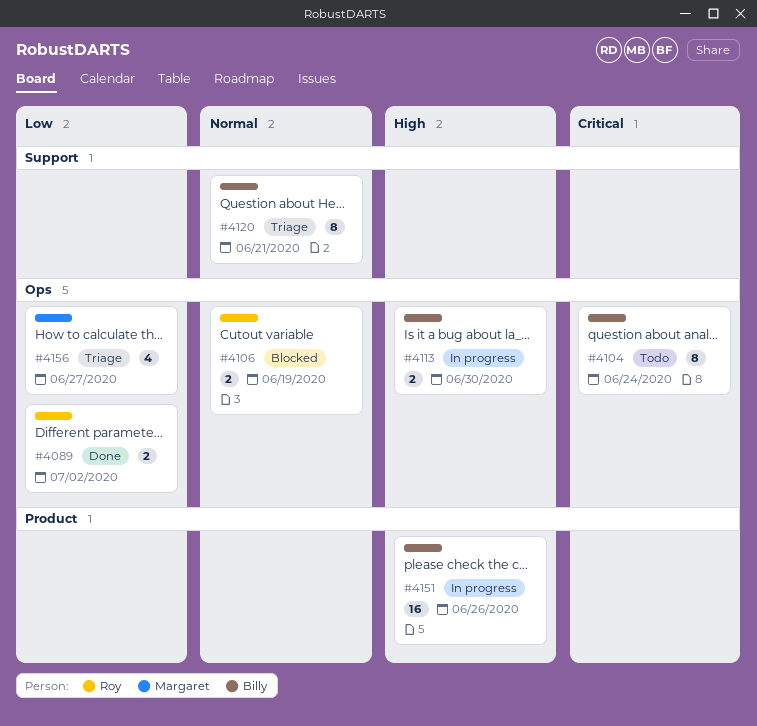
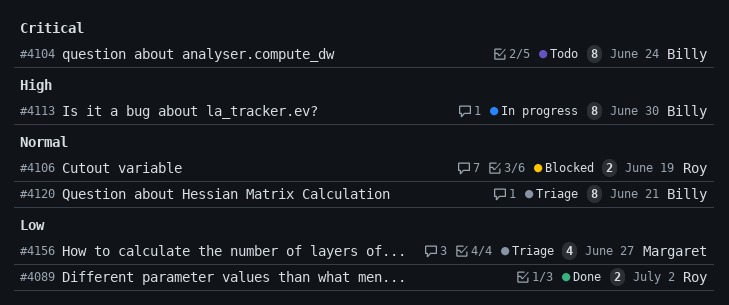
#4113, estimate: 2 -> 8
#4151: present -> none

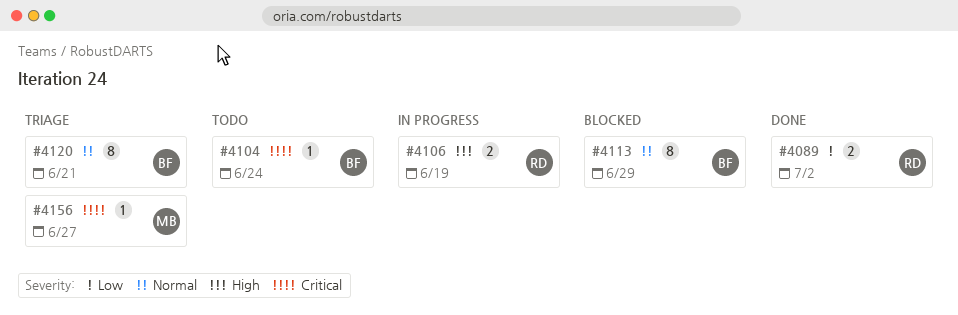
#4104, estimate: 8 -> 1
#4106, status: Blocked -> In progress
#4106, priority: Normal -> High
#4113, status: In progress -> Blocked
#4113, priority: High -> Normal
#4113, due: Jun 30 -> Jun 29
#4156, priority: Low -> Critical
#4156, estimate: 4 -> 1

